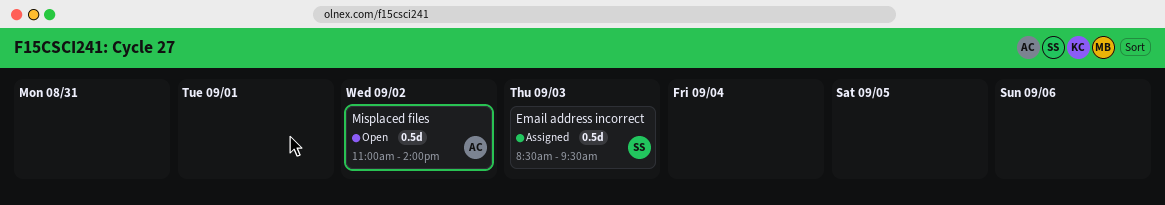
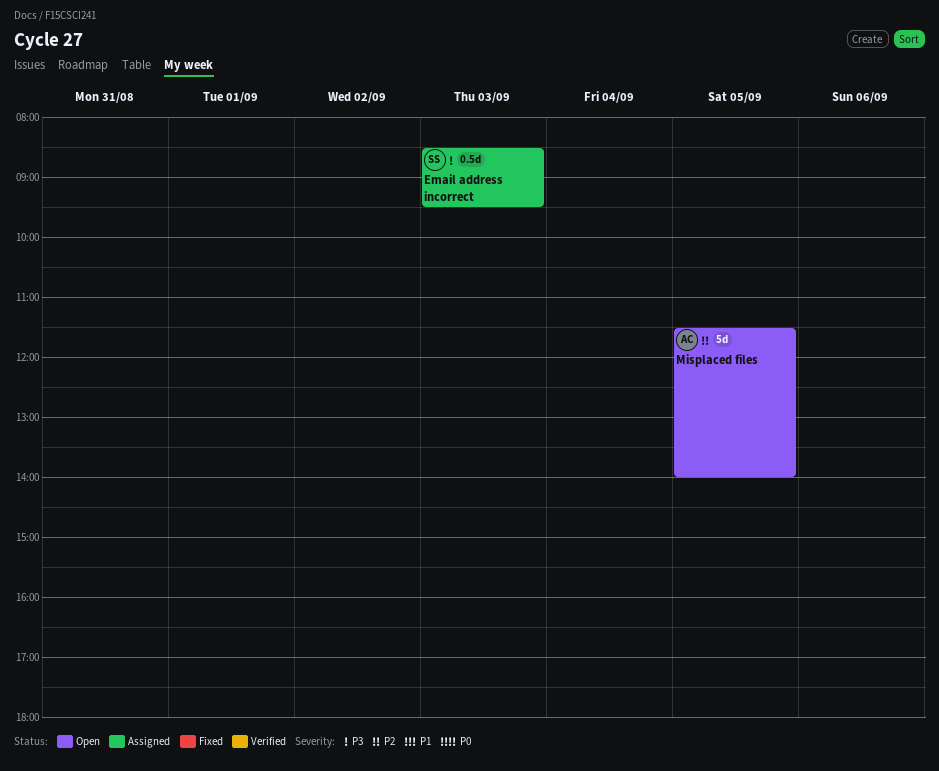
Misplaced files, estimate: 0.5d -> 5d
Misplaced files, day: Sep 2 -> Sep 5
Misplaced files, begins: 11:00 -> 11:30

